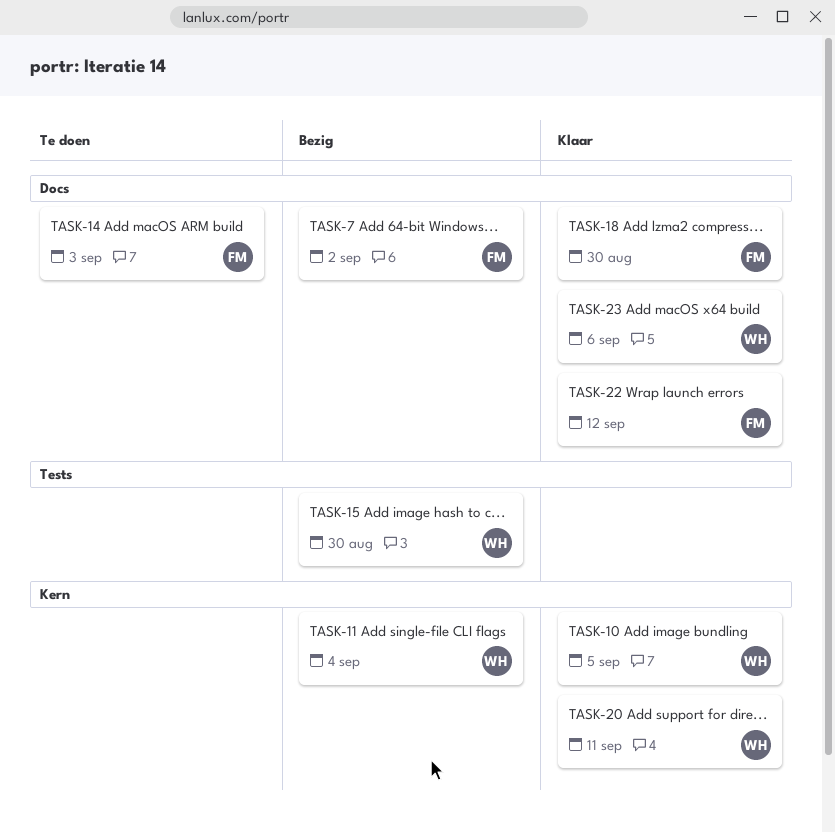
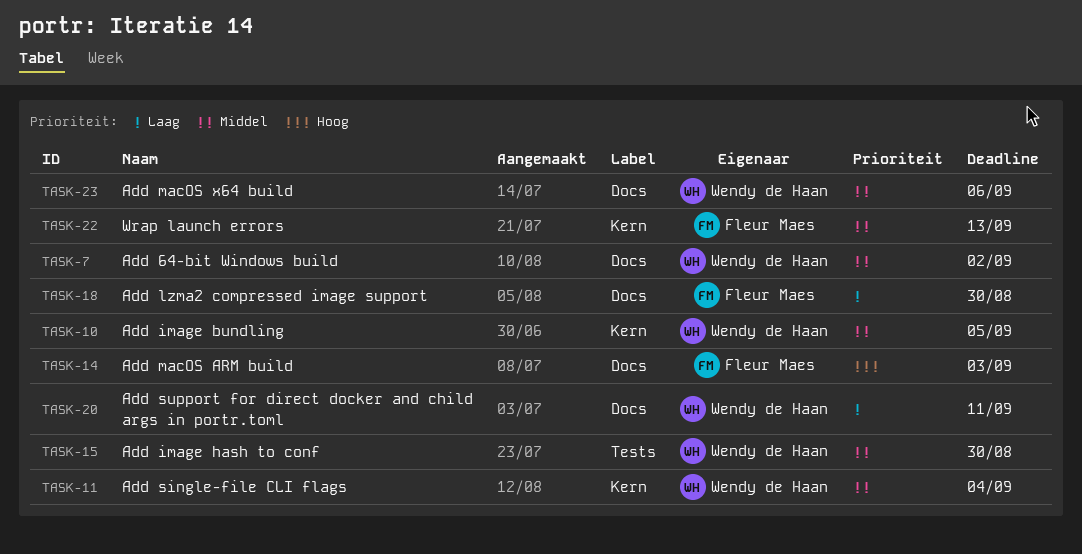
TASK-7, owner: Fleur Maes -> Wendy de Haan
TASK-20, label: Kern -> Docs
TASK-22, label: Docs -> Kern
TASK-22, due: Sep 12 -> Sep 13

